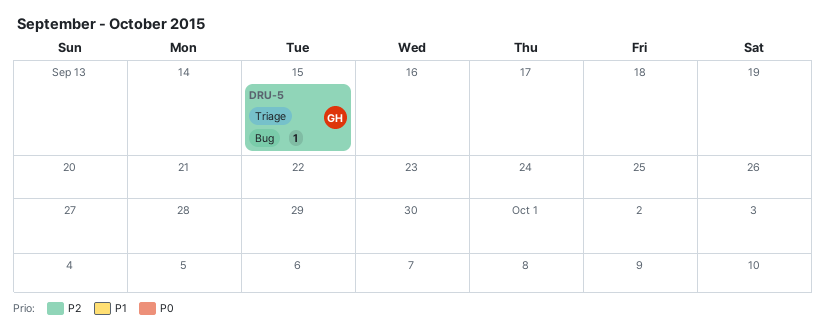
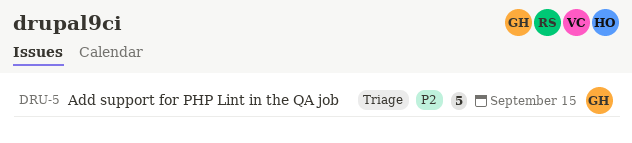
DRU-5, estimate: 1 -> 5

